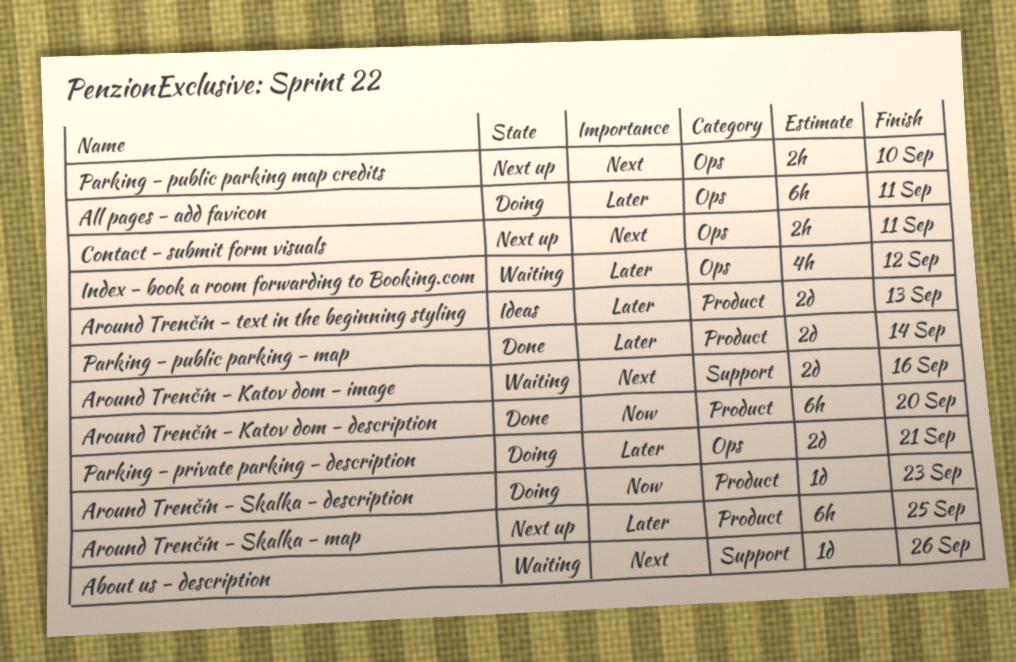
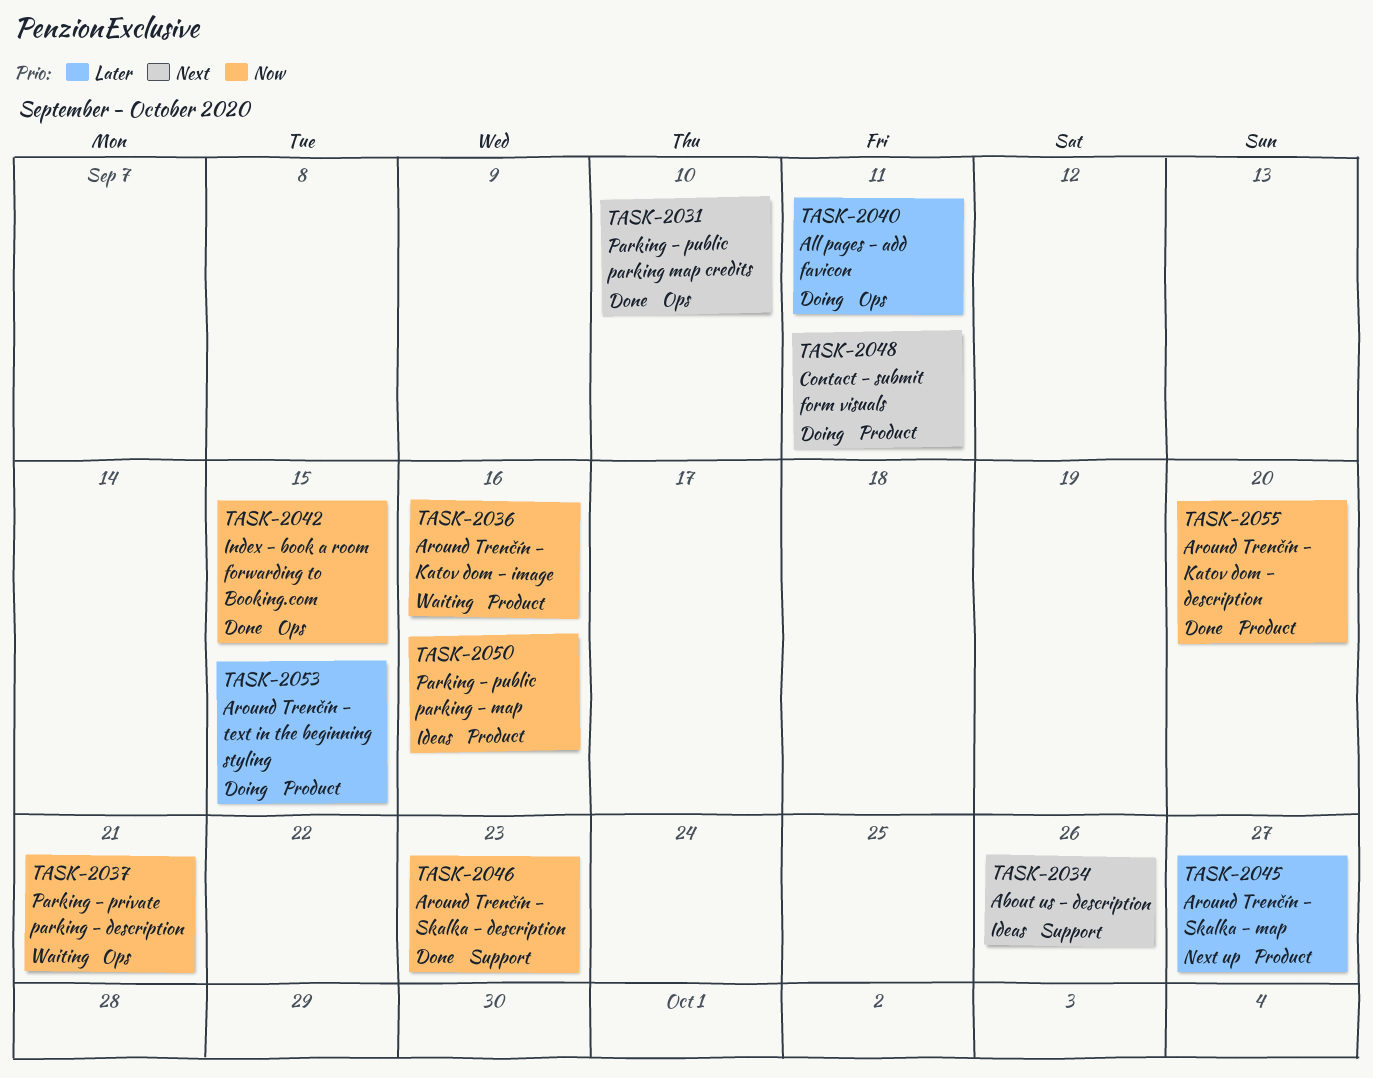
About us - description, status: Waiting -> Ideas
Around Trenčín - Katov dom - image, priority: Next -> Now
Around Trenčín - Katov dom - image, label: Support -> Product
Around Trenčín - Skalka - description, status: Doing -> Done
Around Trenčín - Skalka - description, label: Product -> Support
Around Trenčín - Skalka - map, due: Sep 25 -> Sep 27
Around Trenčín - text in the beginning styling, status: Ideas -> Doing
Around Trenčín - text in the beginning styling, due: Sep 13 -> Sep 15
Contact - submit form visuals, status: Next up -> Doing
Contact - submit form visuals, label: Ops -> Product
Index - book a room forwarding to Booking.com, status: Waiting -> Done
Index - book a room forwarding to Booking.com, priority: Later -> Now
Index - book a room forwarding to Booking.com, due: Sep 12 -> Sep 15
Parking - private parking - description, status: Doing -> Waiting
Parking - private parking - description, priority: Later -> Now
Parking - public parking - map, status: Done -> Ideas
Parking - public parking - map, priority: Later -> Now
Parking - public parking - map, due: Sep 14 -> Sep 16
Parking - public parking map credits, status: Next up -> Done

